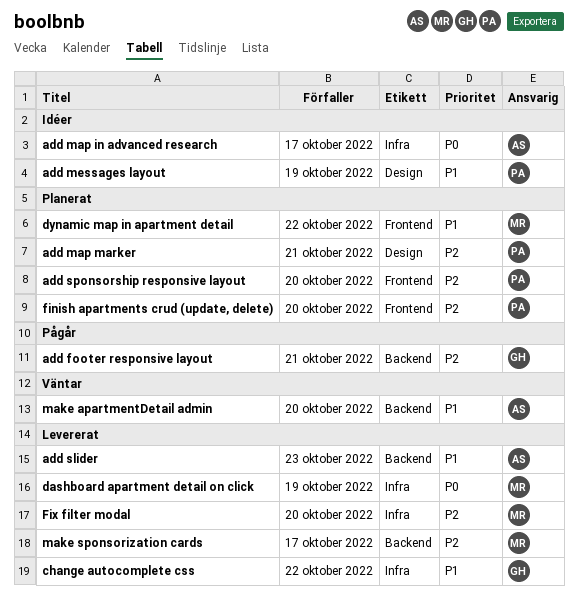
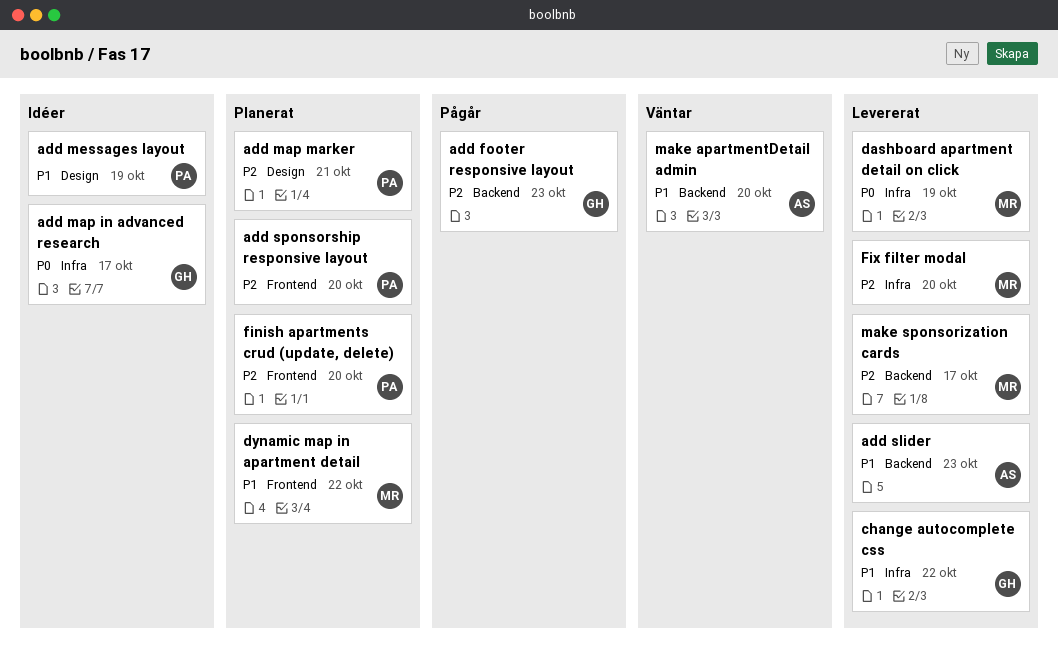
add footer responsive layout, due: Oct 21 -> Oct 23
add map in advanced research, owner: AS -> GH

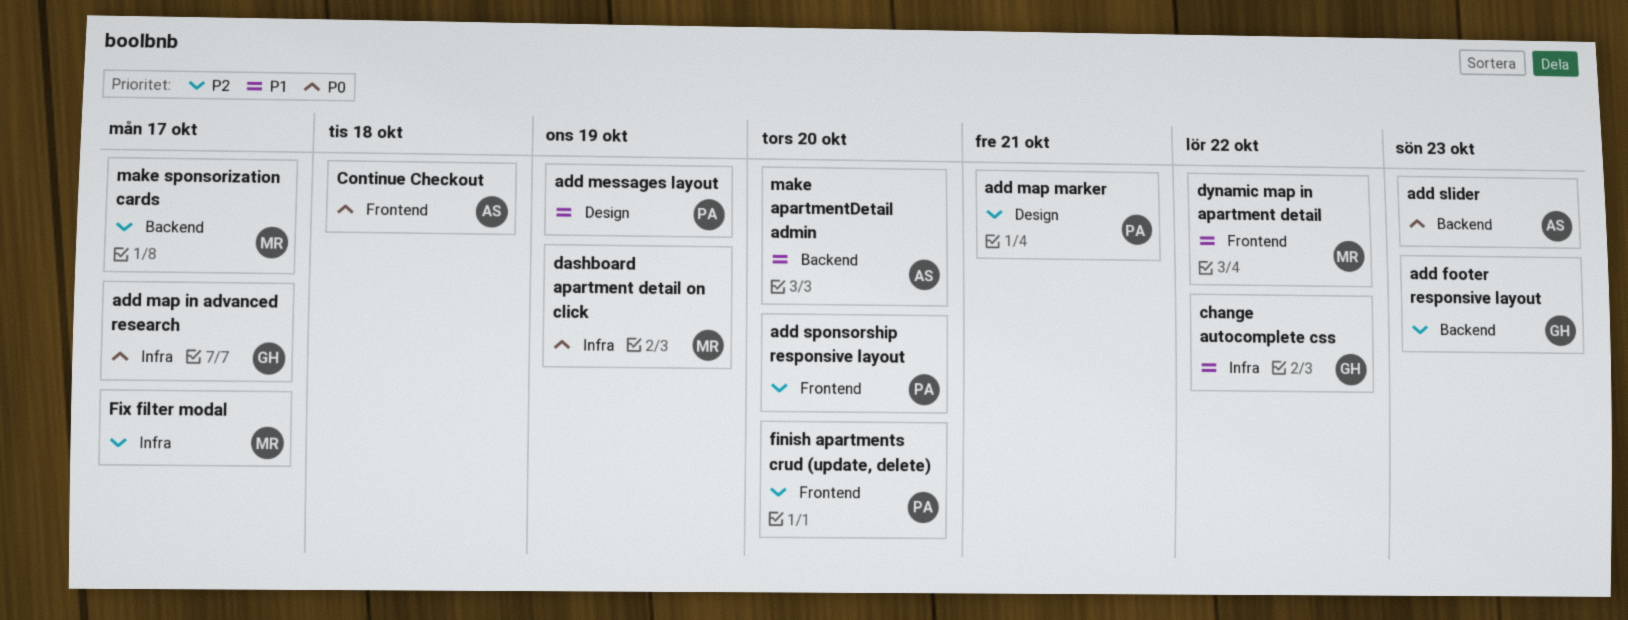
add slider, priority: P1 -> P0
Continue Checkout: none -> present
Fix filter modal, due: Oct 20 -> Oct 17

